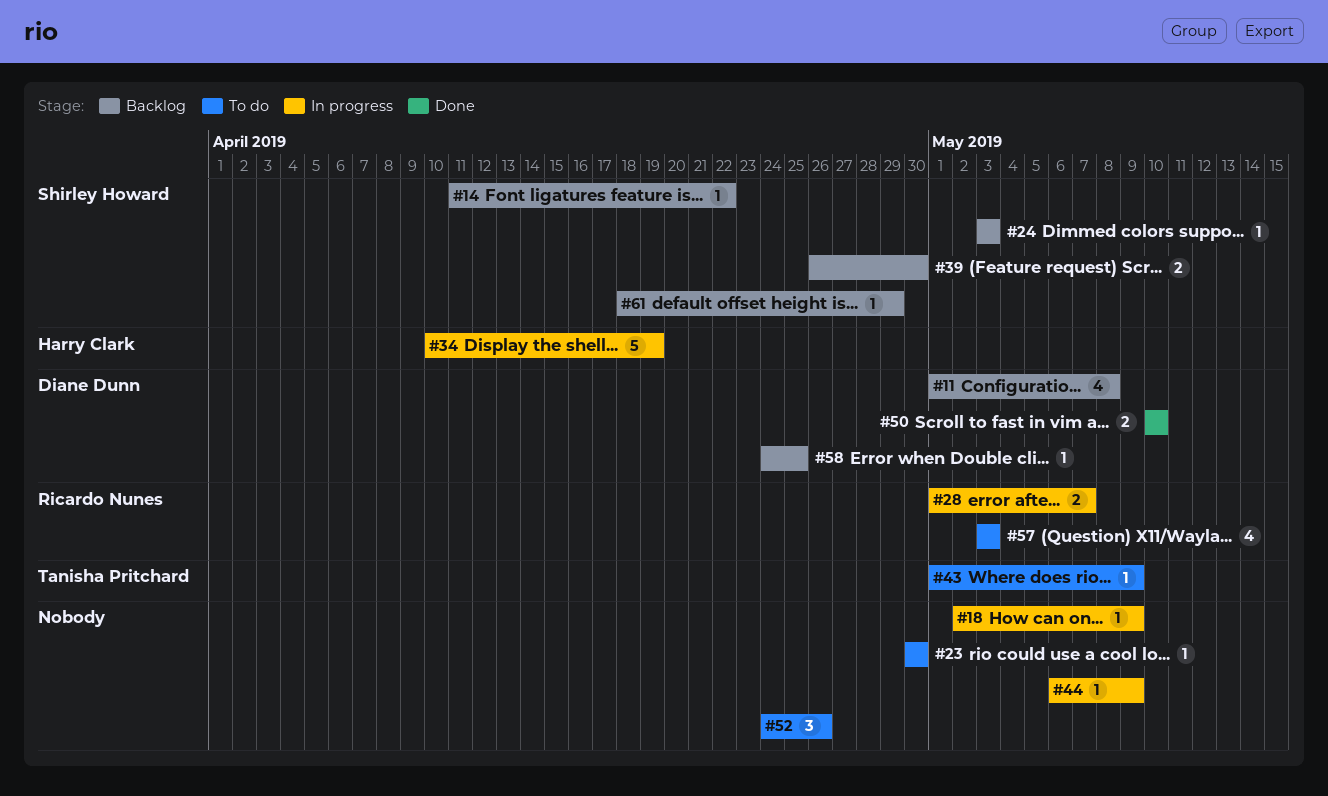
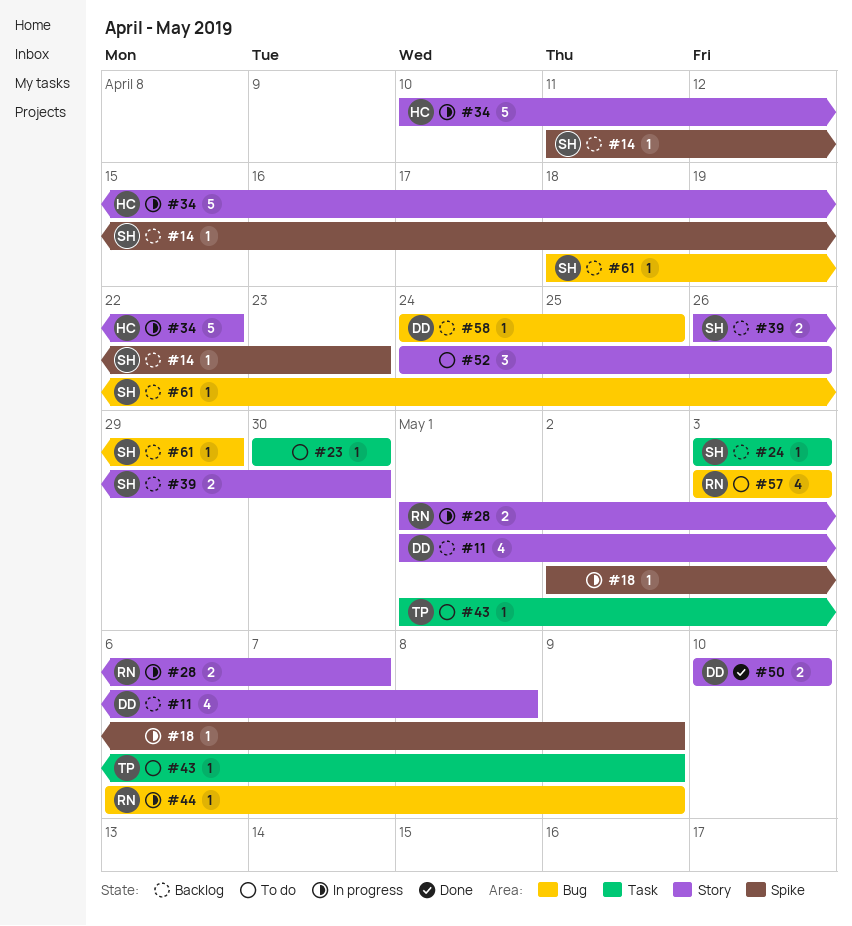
#14, due: Apr 22 -> Apr 23
#34, due: Apr 19 -> Apr 22
#44, owner: none -> Ricardo Nunes

